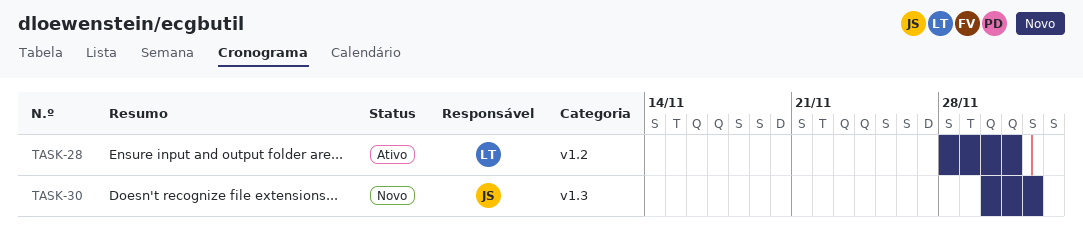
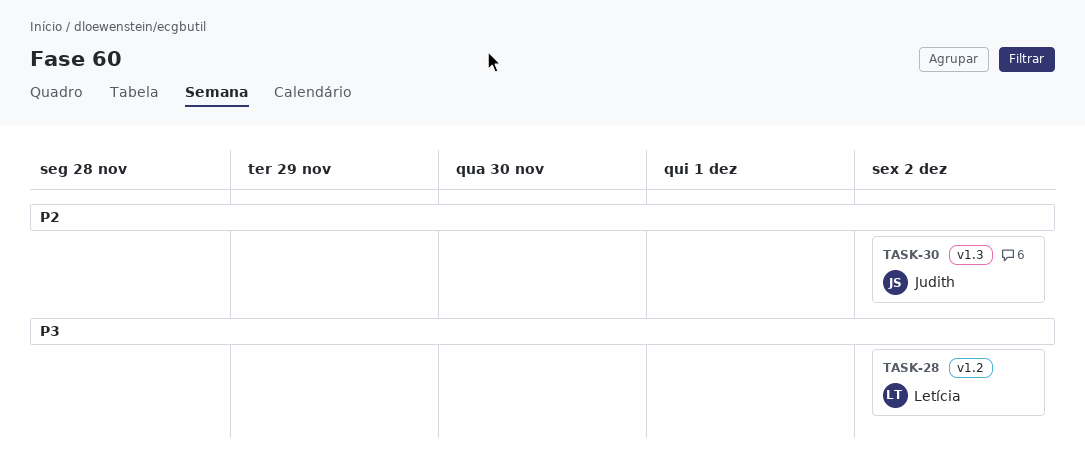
TASK-28, due: Dec 1 -> Dec 2

